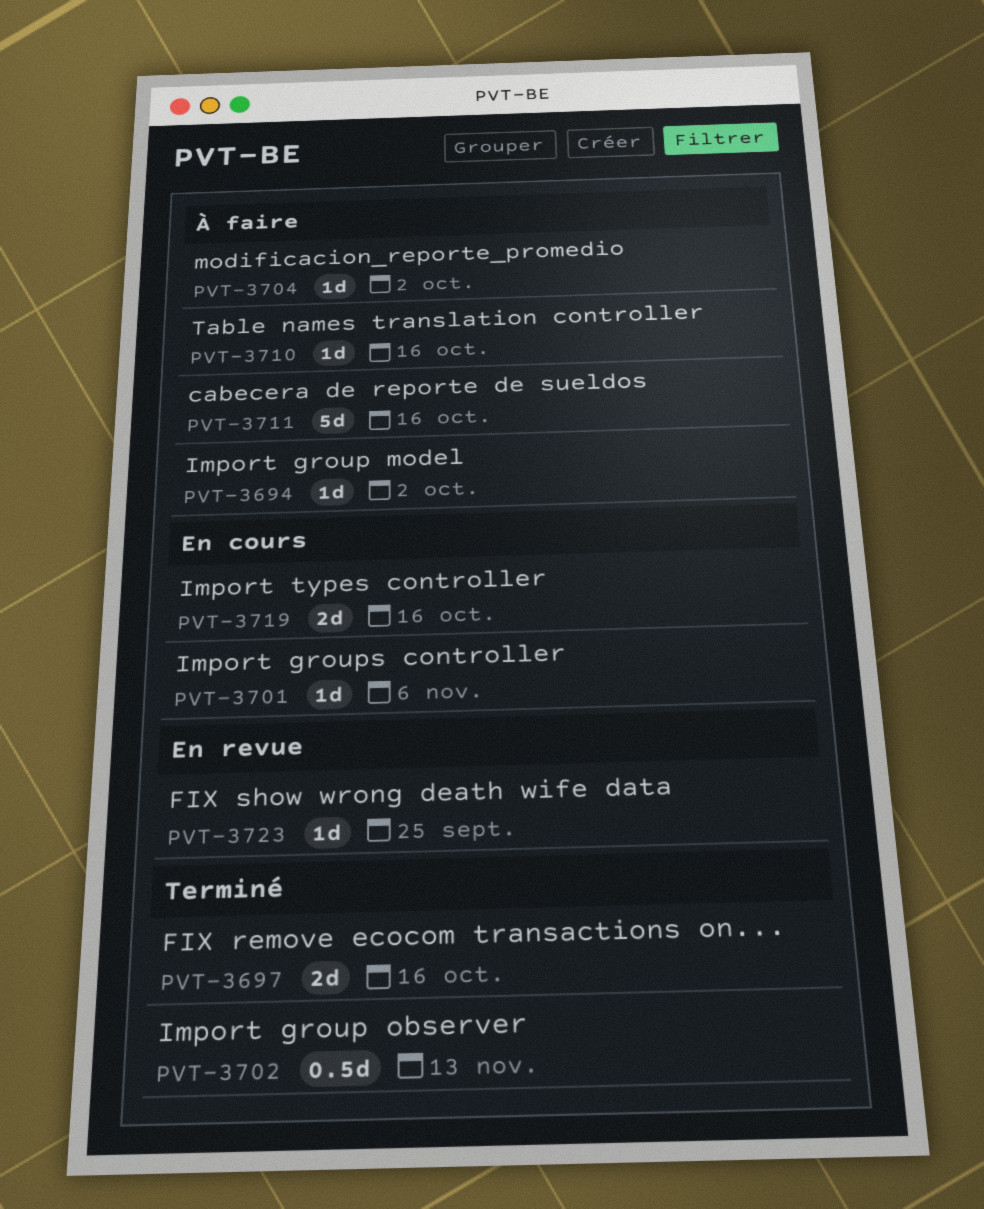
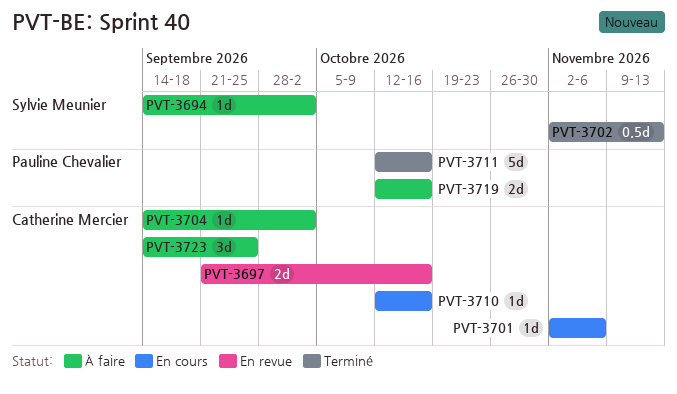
PVT-3697, status: Terminé -> En revue
PVT-3710, status: À faire -> En cours
PVT-3711, status: À faire -> Terminé
PVT-3719, status: En cours -> À faire
PVT-3723, status: En revue -> À faire
PVT-3723, estimate: 1d -> 3d

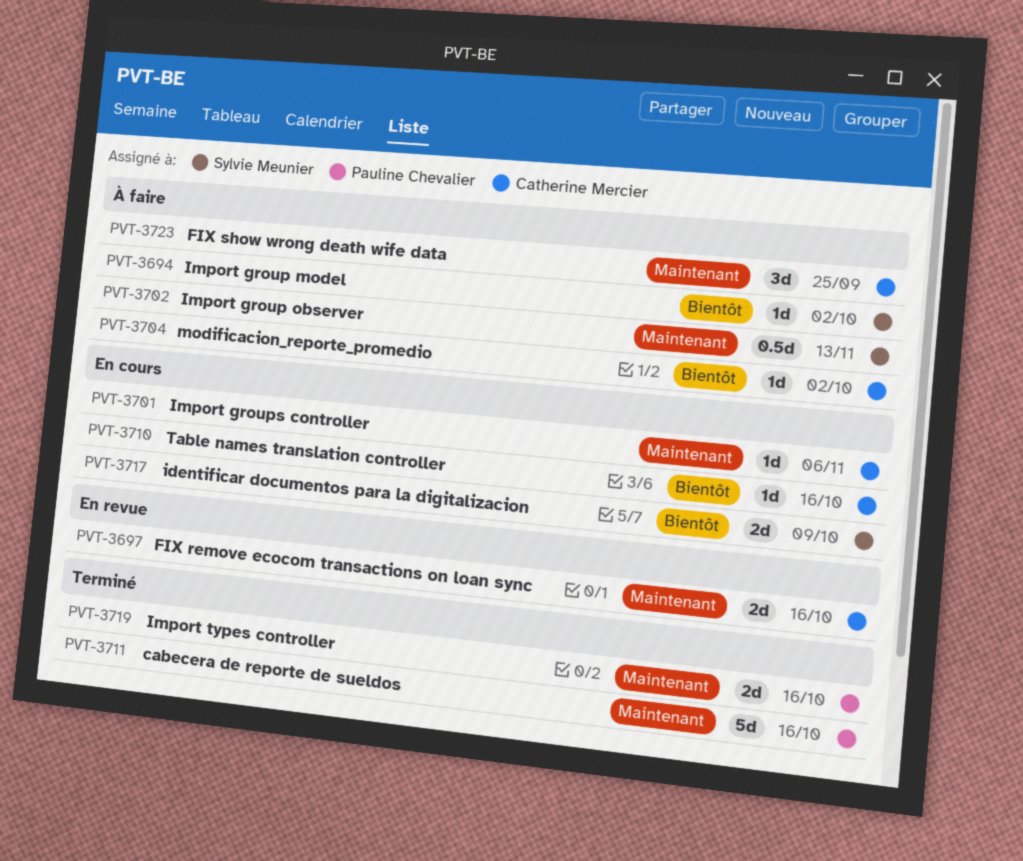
PVT-3702, status: Terminé -> À faire
PVT-3717: none -> present
PVT-3719, status: À faire -> Terminé

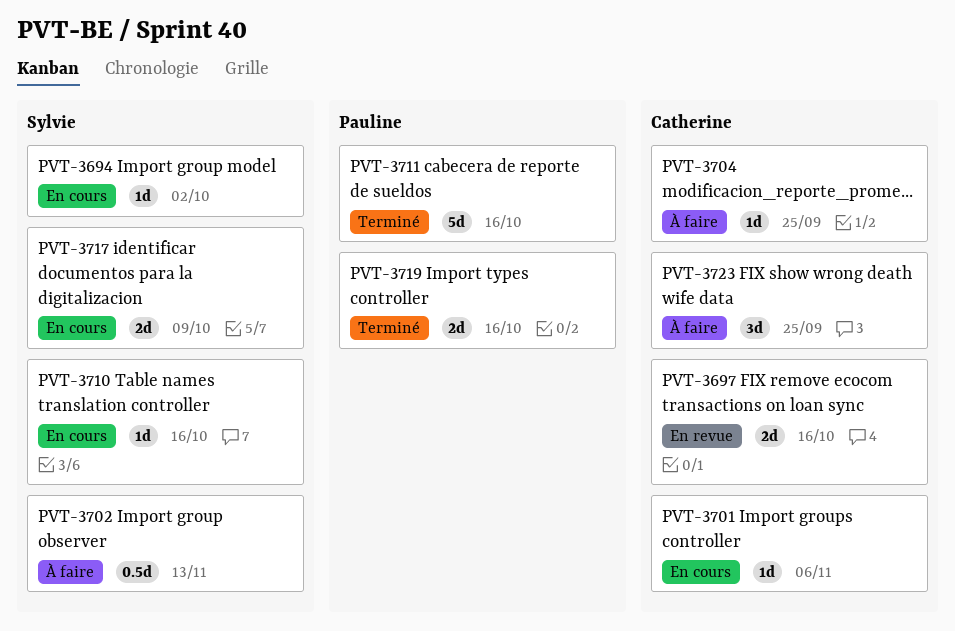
PVT-3694, status: À faire -> En cours
PVT-3704, due: Oct 2 -> Sep 25
PVT-3710, owner: Catherine Mercier -> Sylvie Meunier

